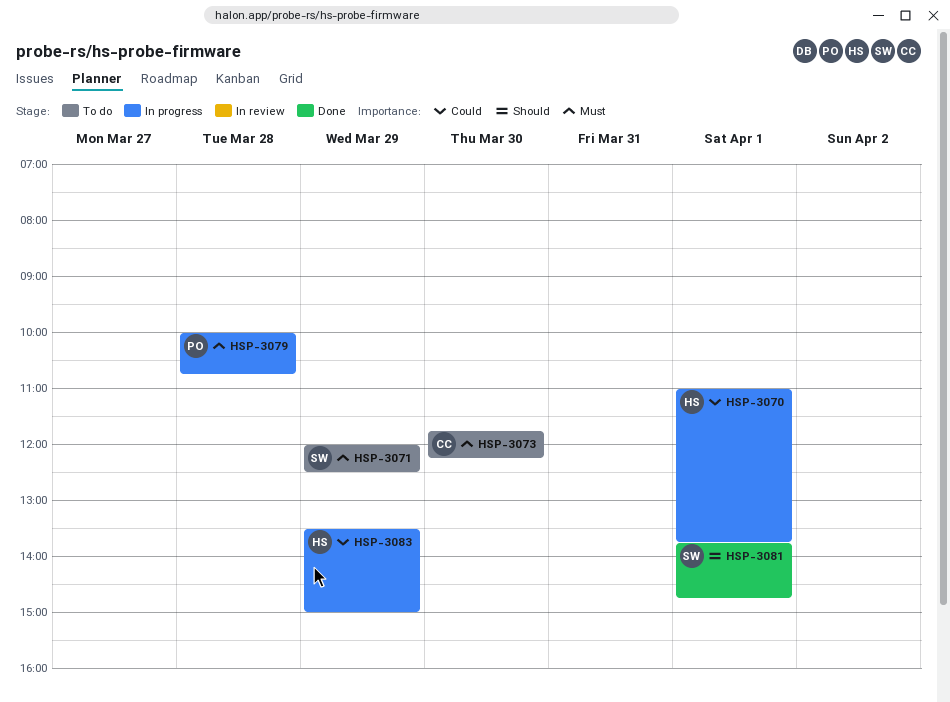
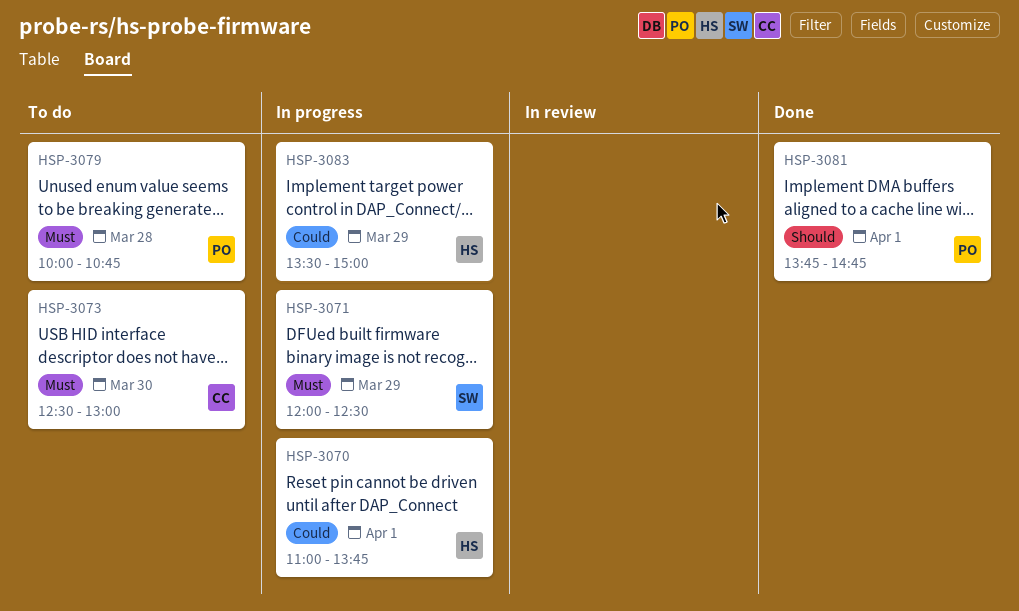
HSP-3071, status: To do -> In progress
HSP-3073, begins: 11:45 -> 12:30
HSP-3073, ends: 12:15 -> 13:00
HSP-3079, status: In progress -> To do
HSP-3081, owner: SW -> PO

